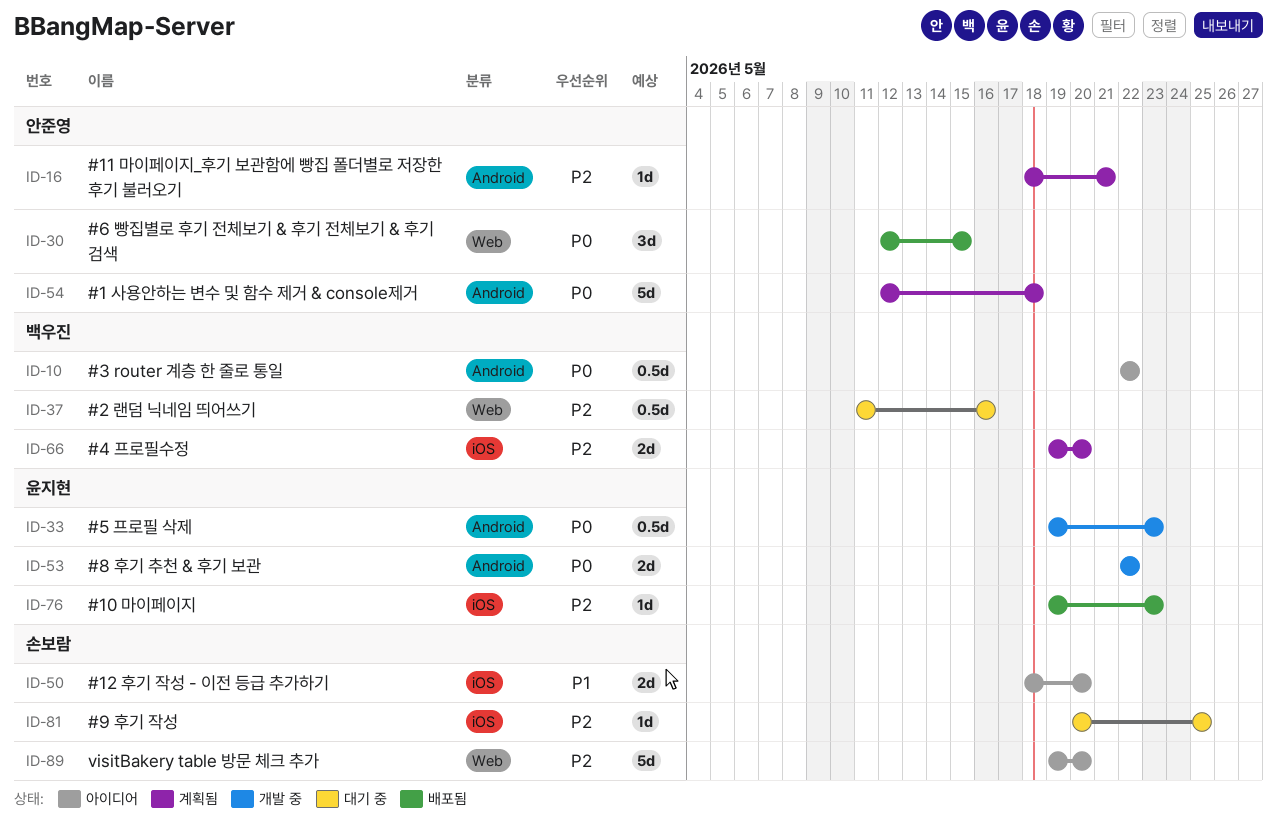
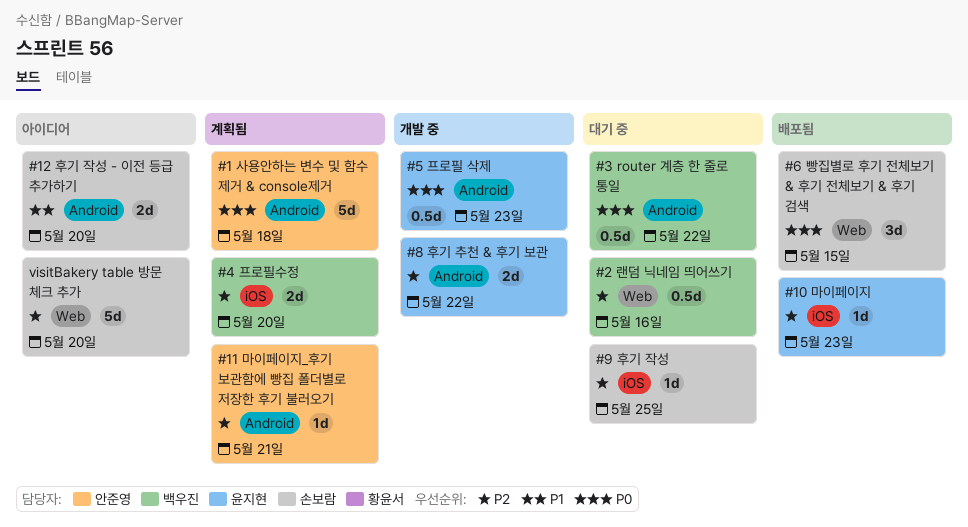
#12 후기 작성 - 이전 등급 추가하기, label: iOS -> Android
#3 router 계층 한 줄로 통일, status: 아이디어 -> 대기 중
#6 빵집별로 후기 전체보기 & 후기 전체보기 & 후기 검색, owner: 안준영 -> 손보람
#8 후기 추천 & 후기 보관, priority: P0 -> P2

